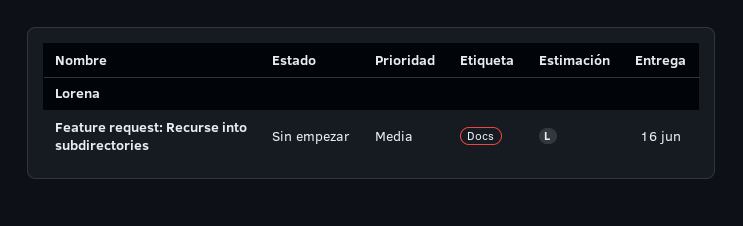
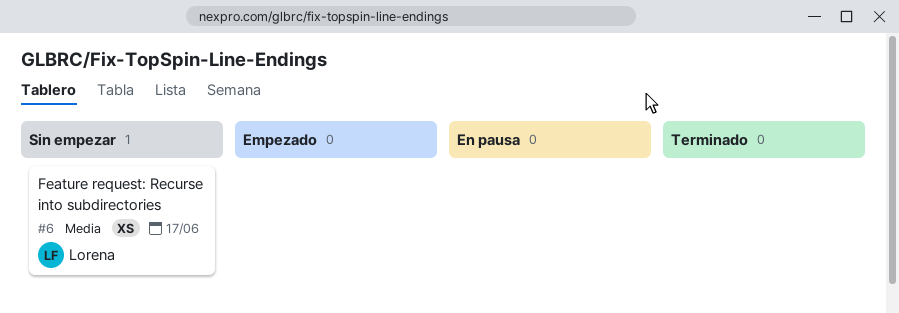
Feature request: Recurse into subdirectories, estimate: L -> XS
Feature request: Recurse into subdirectories, due: Jun 16 -> Jun 17

